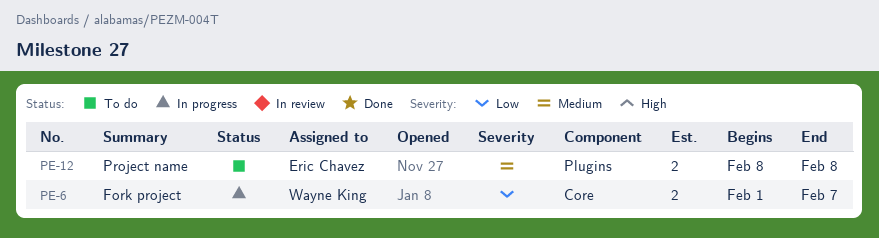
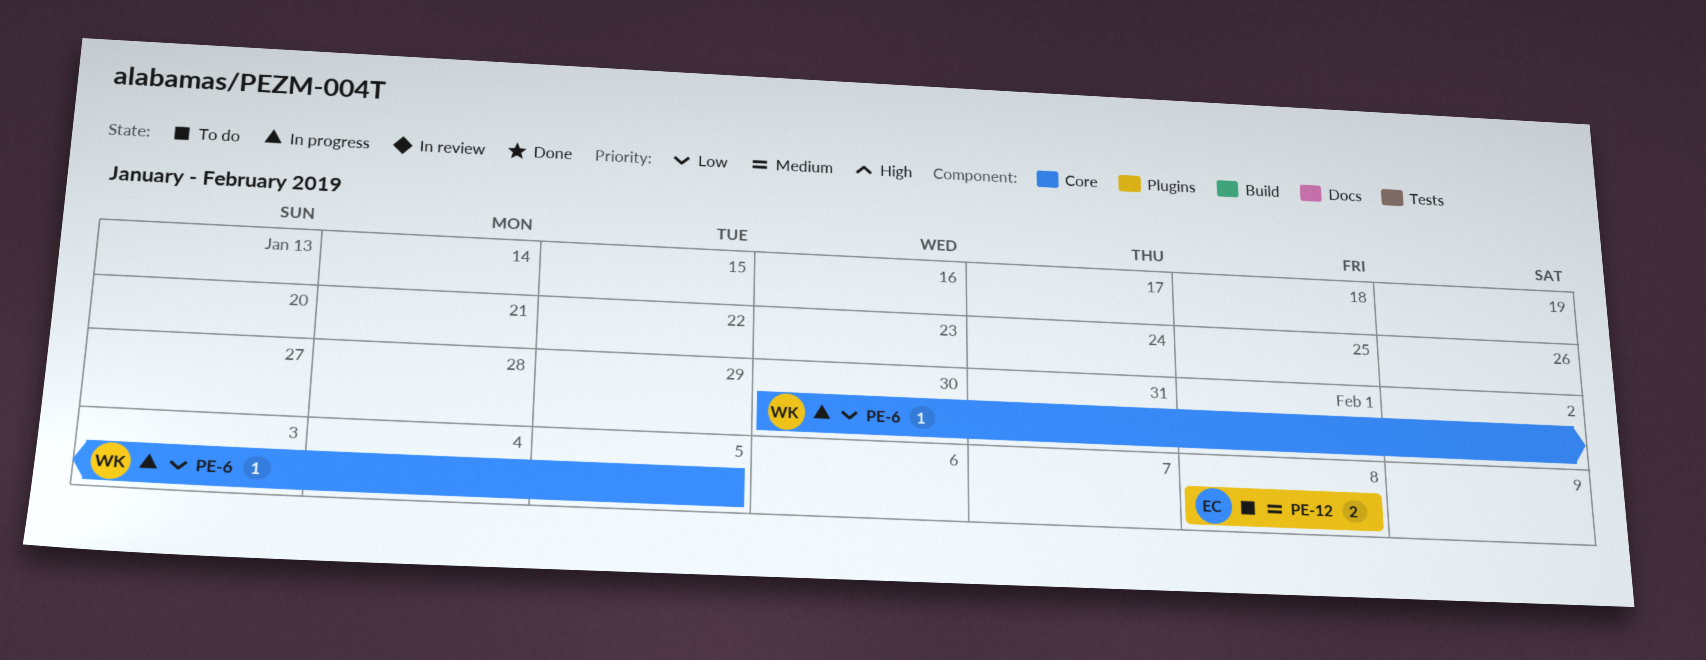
PE-6, estimate: 2 -> 1
PE-6, start: Feb 1 -> Jan 30
PE-6, due: Feb 7 -> Feb 5

